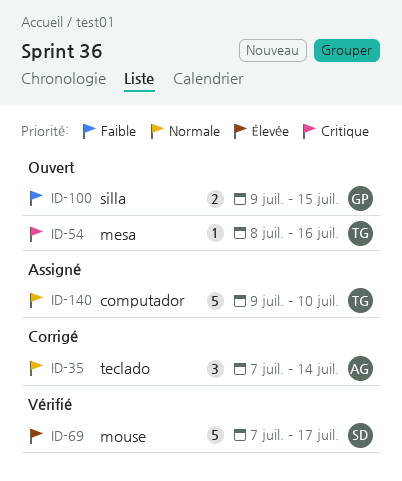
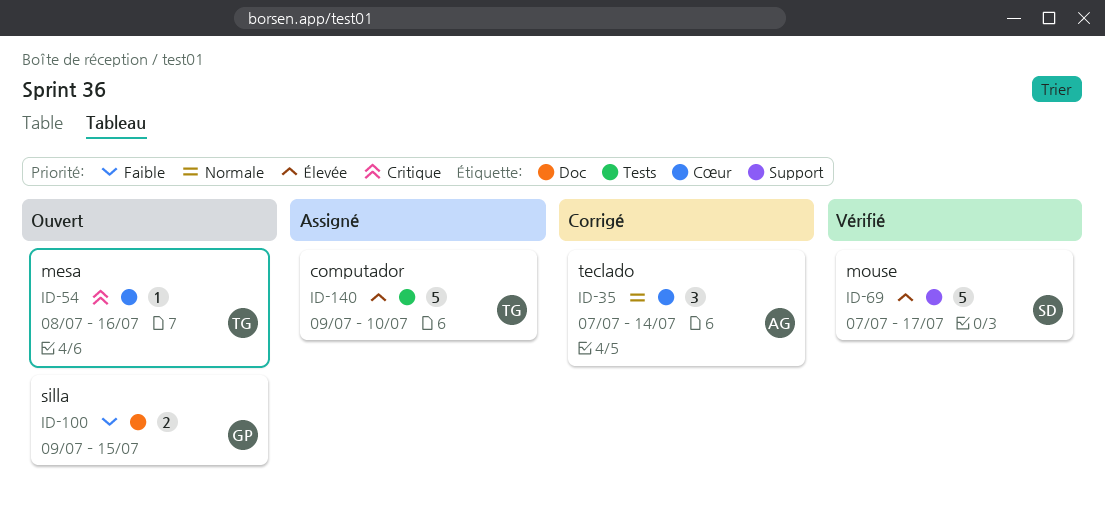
ID-140, priority: Normale -> Élevée

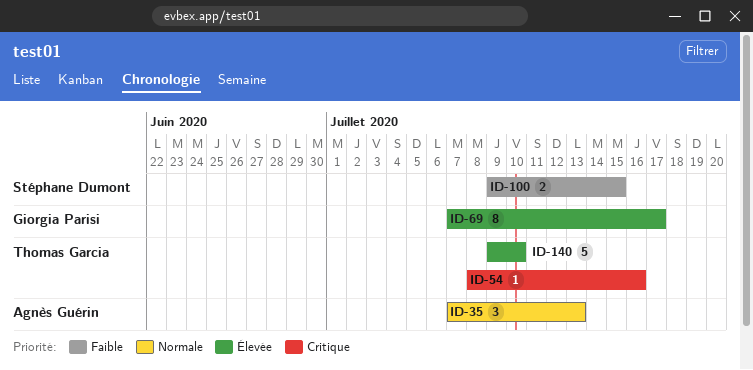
ID-35, due: Jul 14 -> Jul 13
ID-69, owner: Stéphane Dumont -> Giorgia Parisi
ID-69, estimate: 5 -> 8
ID-100, owner: Giorgia Parisi -> Stéphane Dumont

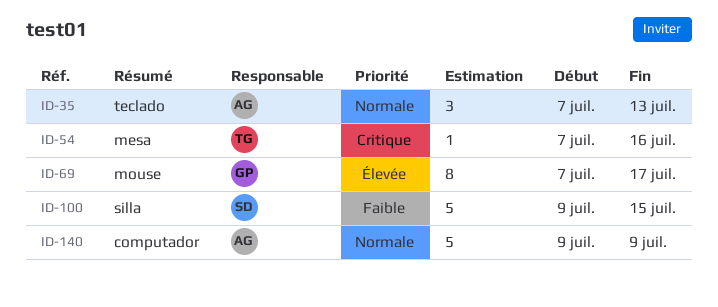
ID-54, start: Jul 8 -> Jul 7
ID-100, estimate: 2 -> 5
ID-140, owner: Thomas Garcia -> Agnès Guérin
ID-140, priority: Élevée -> Normale
ID-140, due: Jul 10 -> Jul 9

